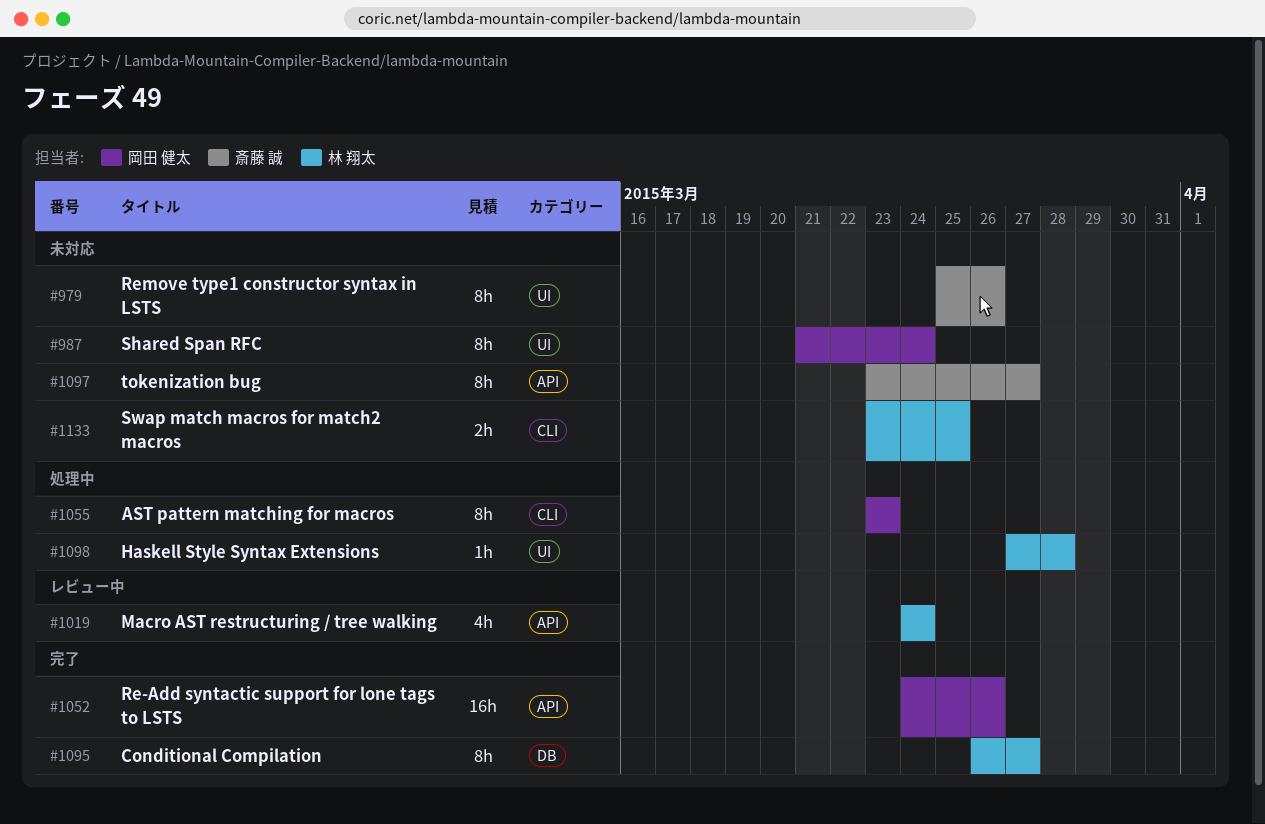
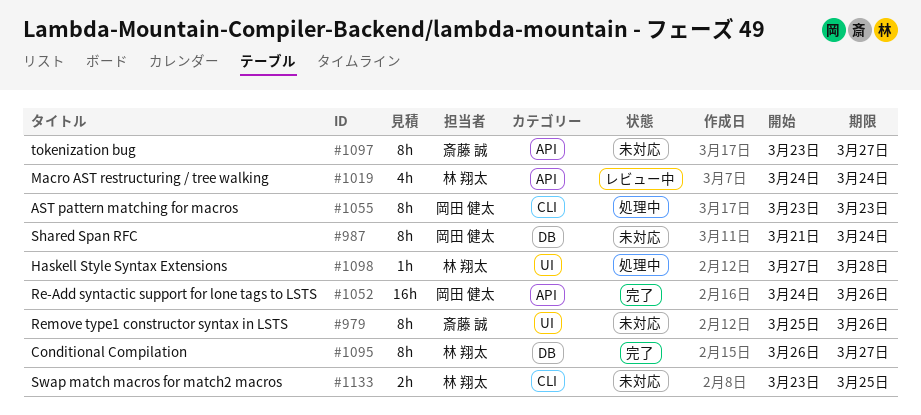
#987, label: UI -> DB

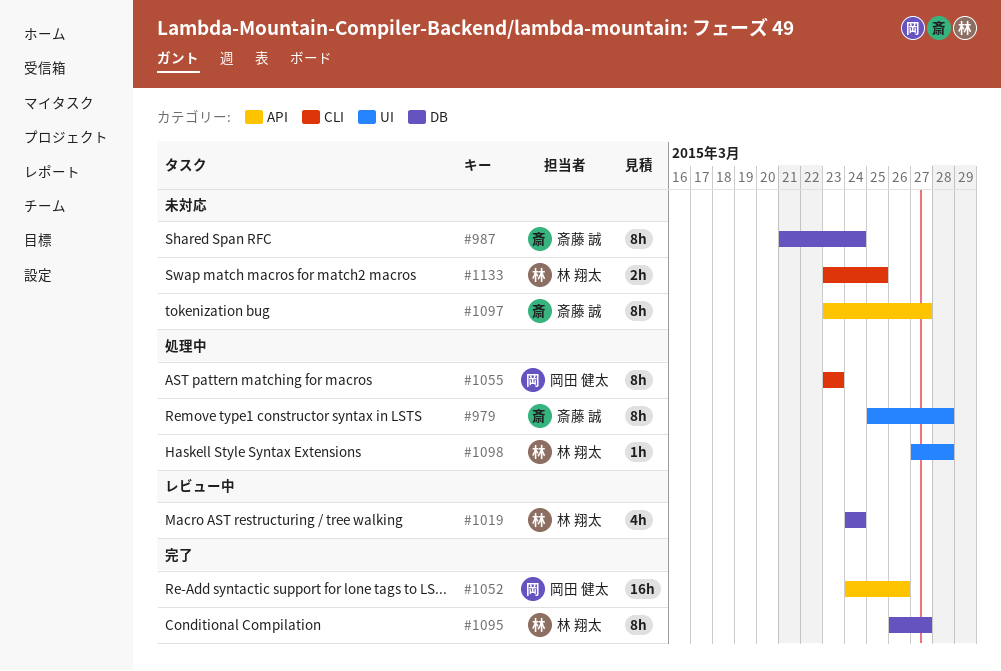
#979, status: 未対応 -> 処理中
#979, due: Mar 26 -> Mar 28
#987, owner: 岡田 健太 -> 斎藤 誠
#1019, label: API -> DB

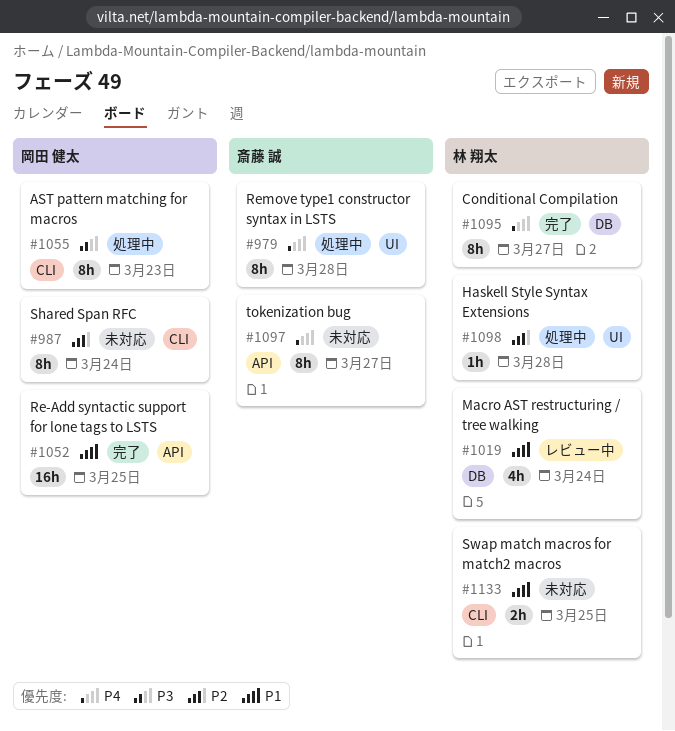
#987, owner: 斎藤 誠 -> 岡田 健太
#987, label: DB -> CLI
#1052, due: Mar 26 -> Mar 25

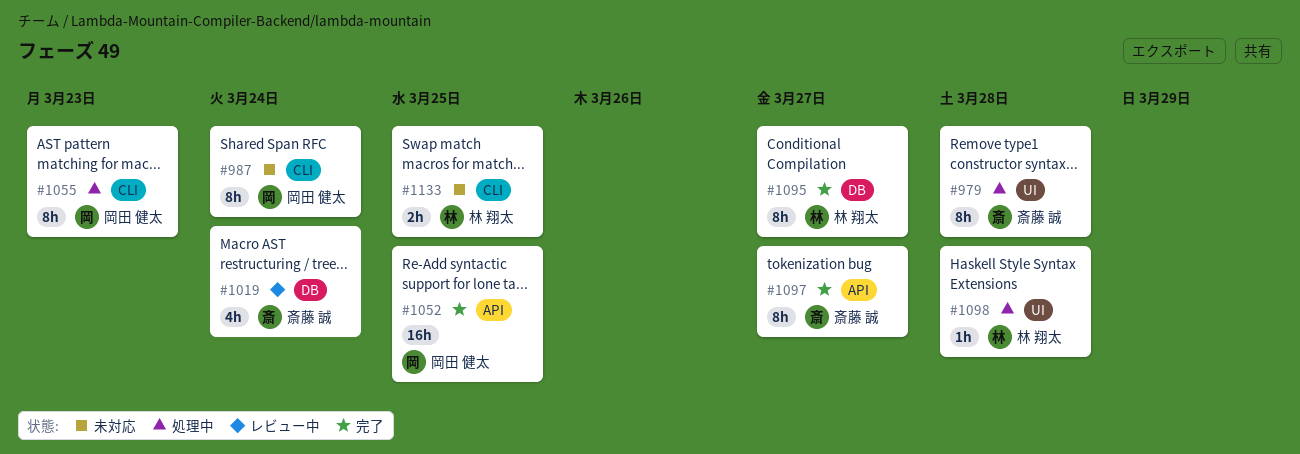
#1019, owner: 林 翔太 -> 斎藤 誠
#1097, status: 未対応 -> 完了

